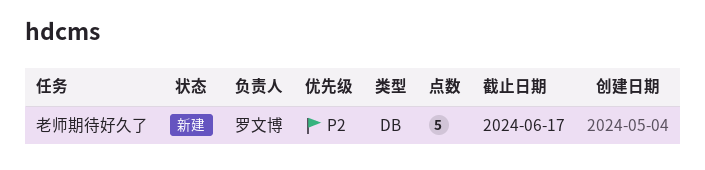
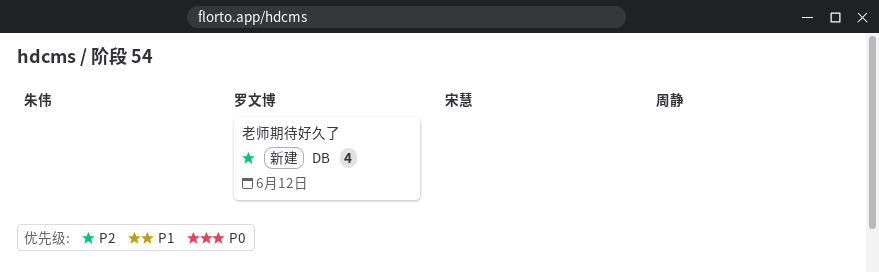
老师期待好久了, estimate: 5 -> 4
老师期待好久了, due: Jun 17 -> Jun 12

